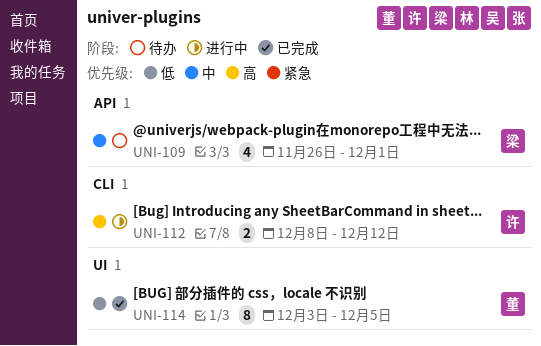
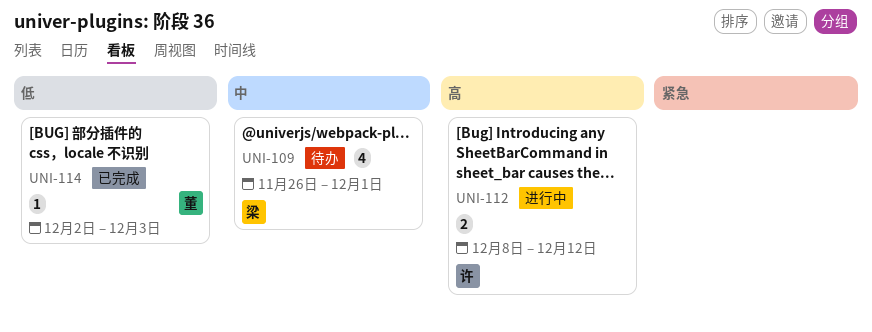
UNI-114, estimate: 8 -> 1
UNI-114, start: Dec 3 -> Dec 2
UNI-114, due: Dec 5 -> Dec 3

